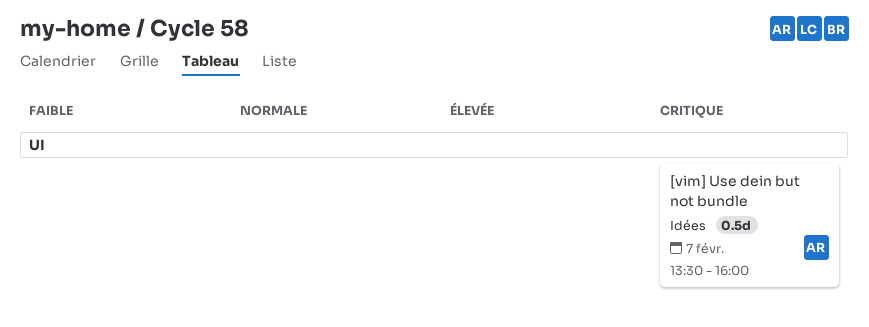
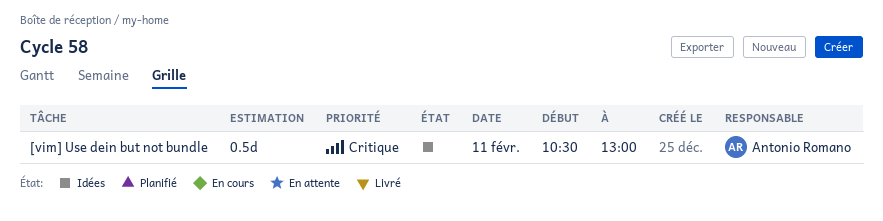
[vim] Use dein but not bundle, day: Feb 7 -> Feb 11
[vim] Use dein but not bundle, begins: 13:30 -> 10:30
[vim] Use dein but not bundle, ends: 16:00 -> 13:00

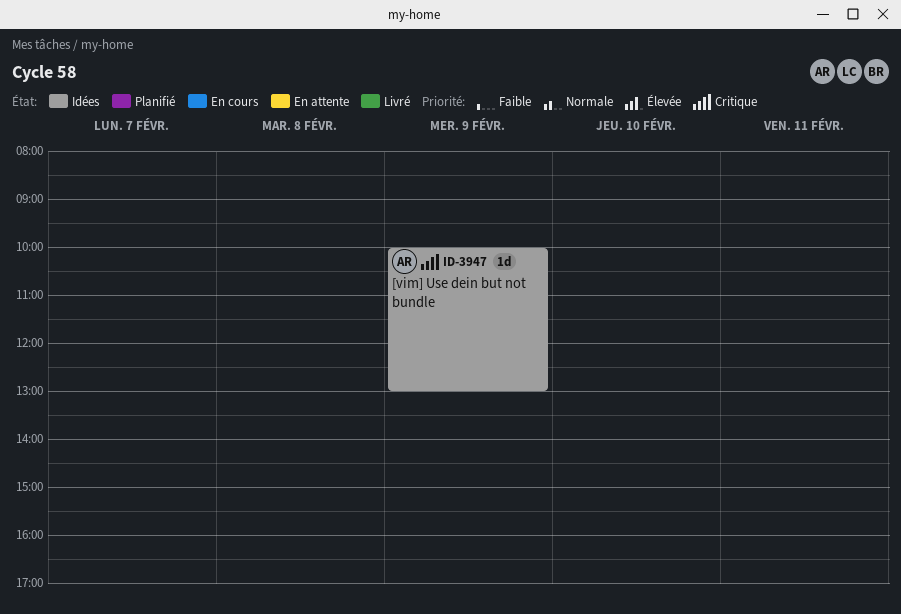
[vim] Use dein but not bundle, estimate: 0.5d -> 1d
[vim] Use dein but not bundle, day: Feb 11 -> Feb 9
[vim] Use dein but not bundle, begins: 10:30 -> 10:00

